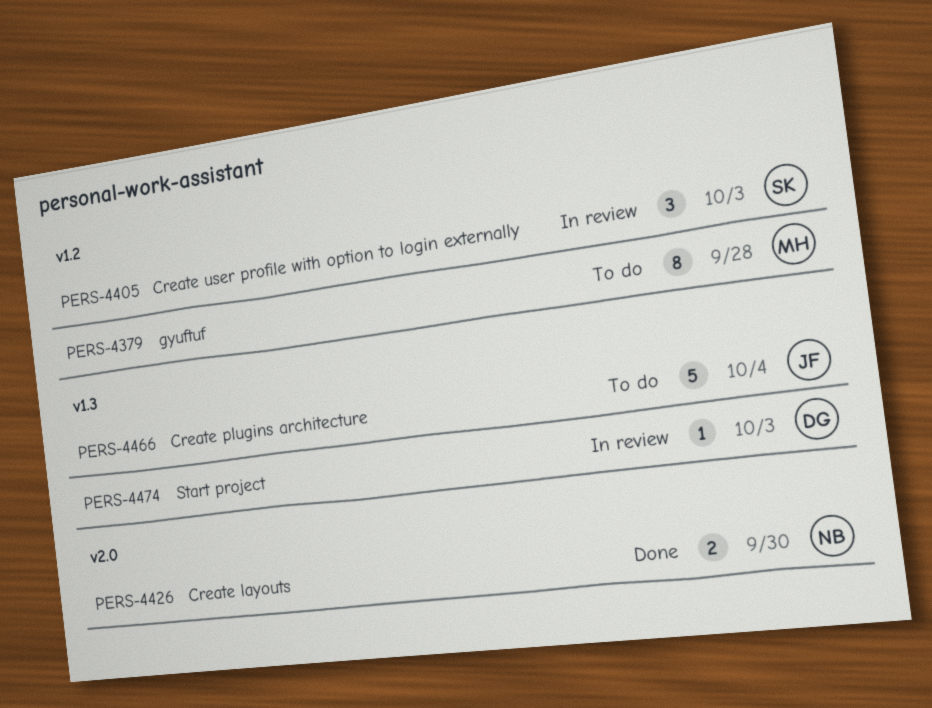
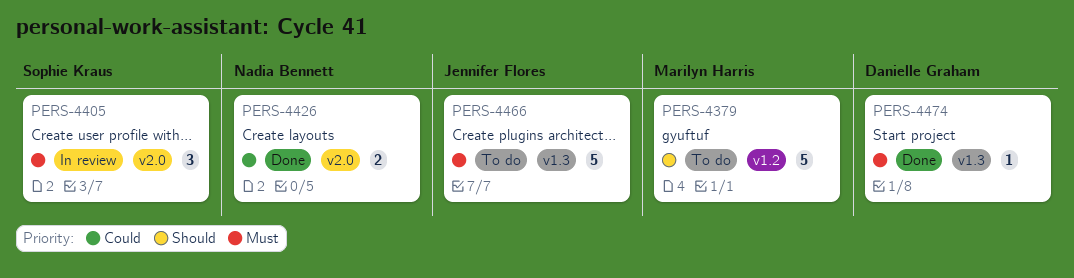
PERS-4379, estimate: 8 -> 5
PERS-4405, label: v1.2 -> v2.0
PERS-4474, status: In review -> Done

